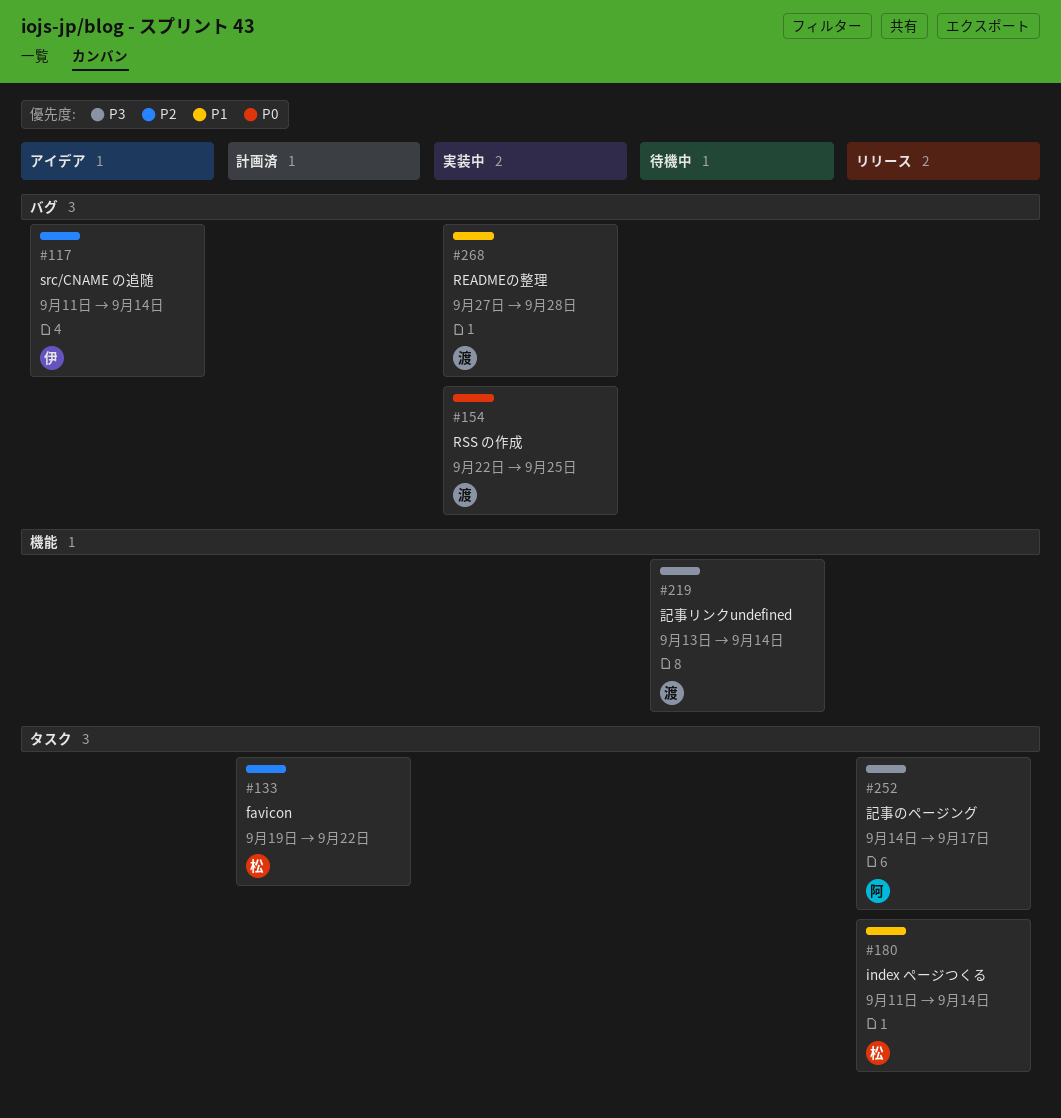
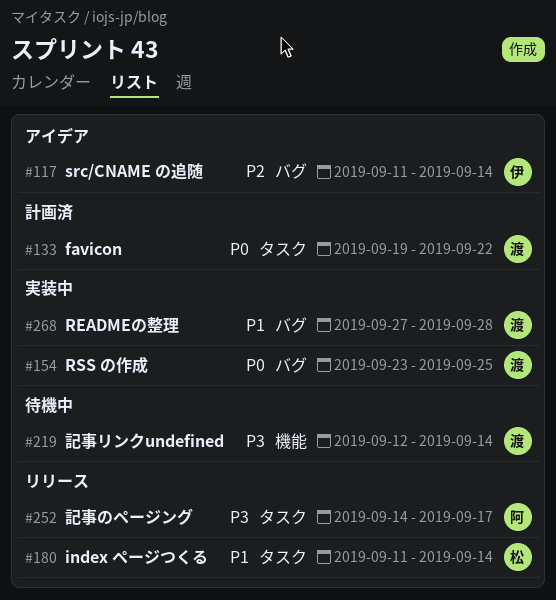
#133, owner: 松 -> 渡
#133, priority: P2 -> P0
#154, start: Sep 22 -> Sep 23
#219, start: Sep 13 -> Sep 12

